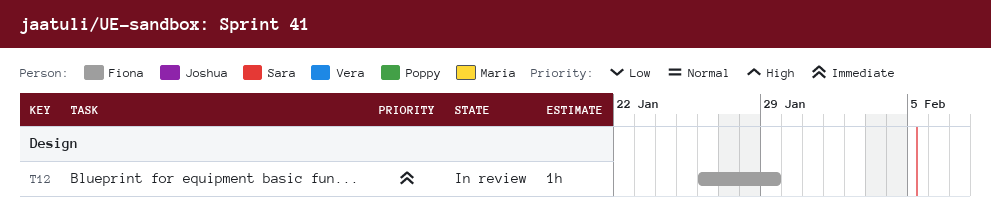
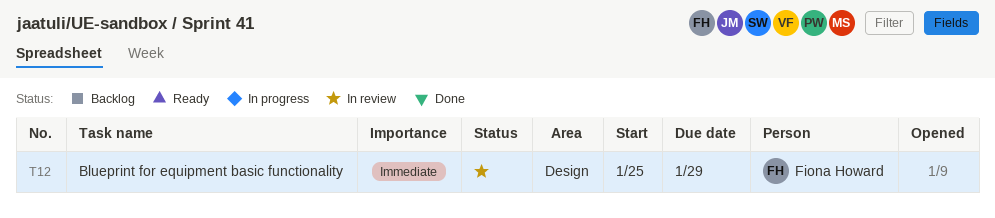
T12, start: Jan 26 -> Jan 25

